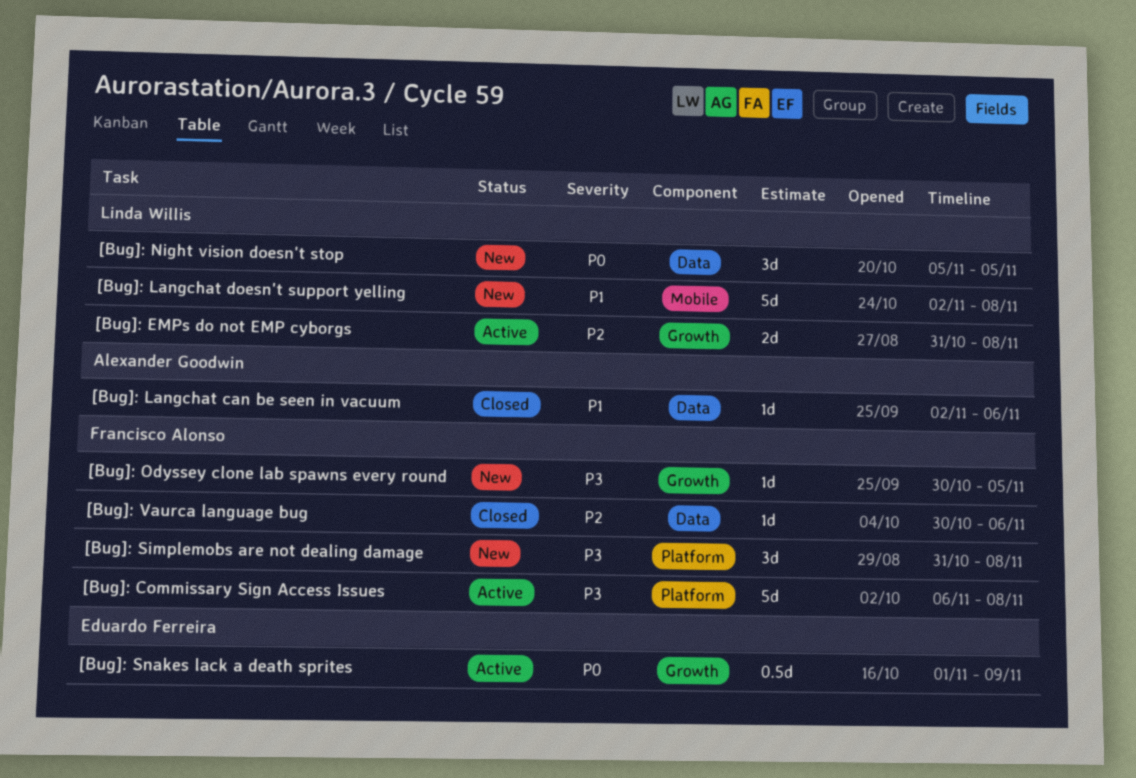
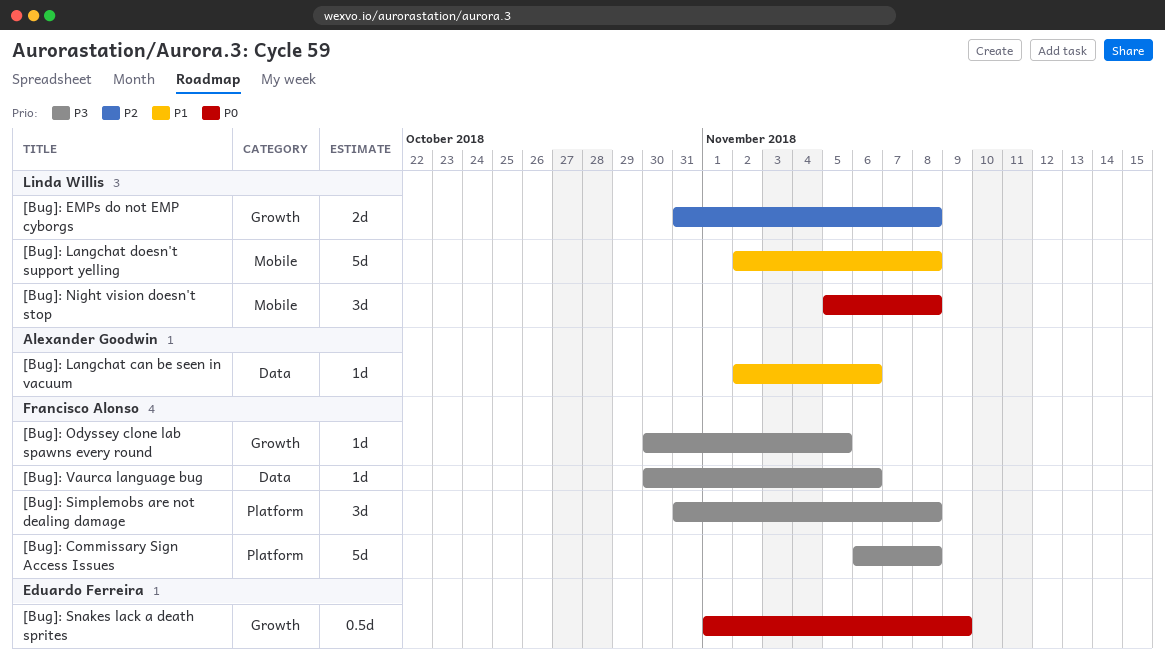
[Bug]: Night vision doesn't stop, label: Data -> Mobile
[Bug]: Night vision doesn't stop, due: Nov 5 -> Nov 8
[Bug]: Vaurca language bug, priority: P2 -> P3

